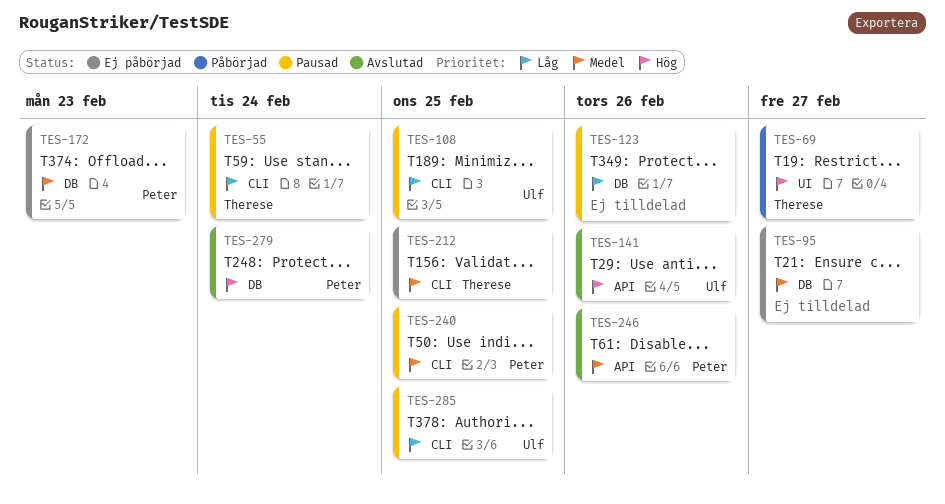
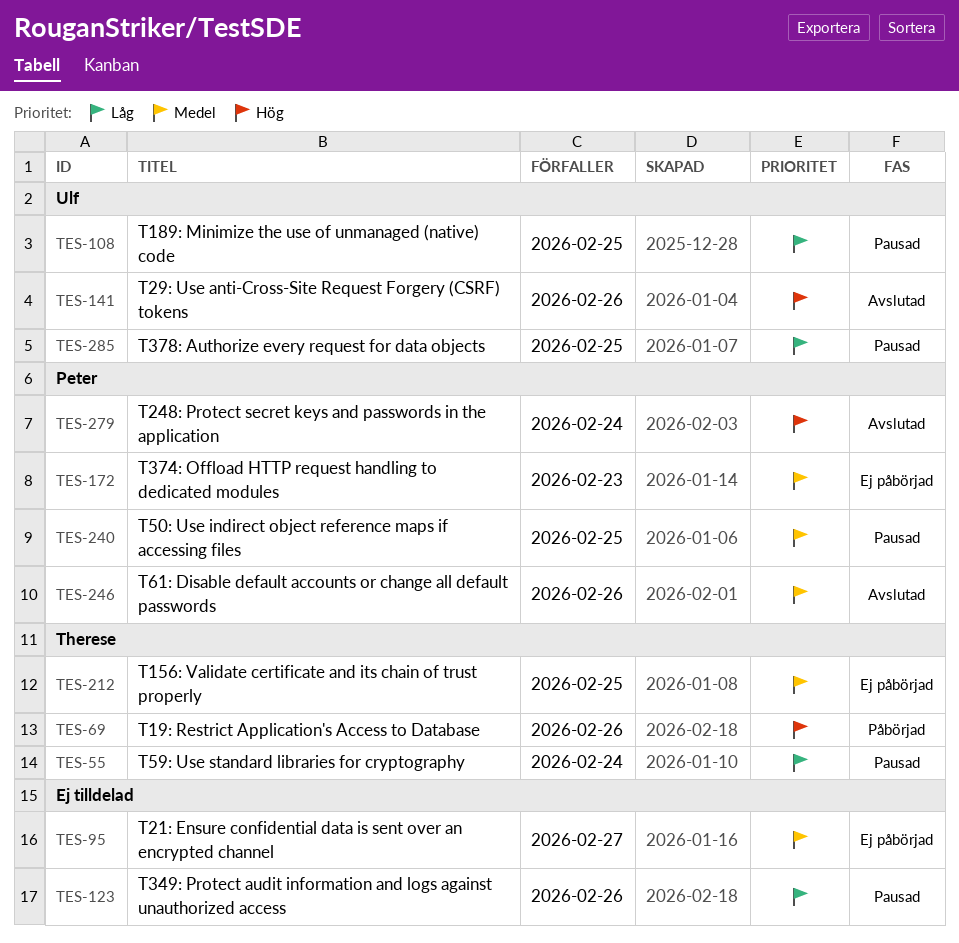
TES-69, due: Feb 27 -> Feb 26

